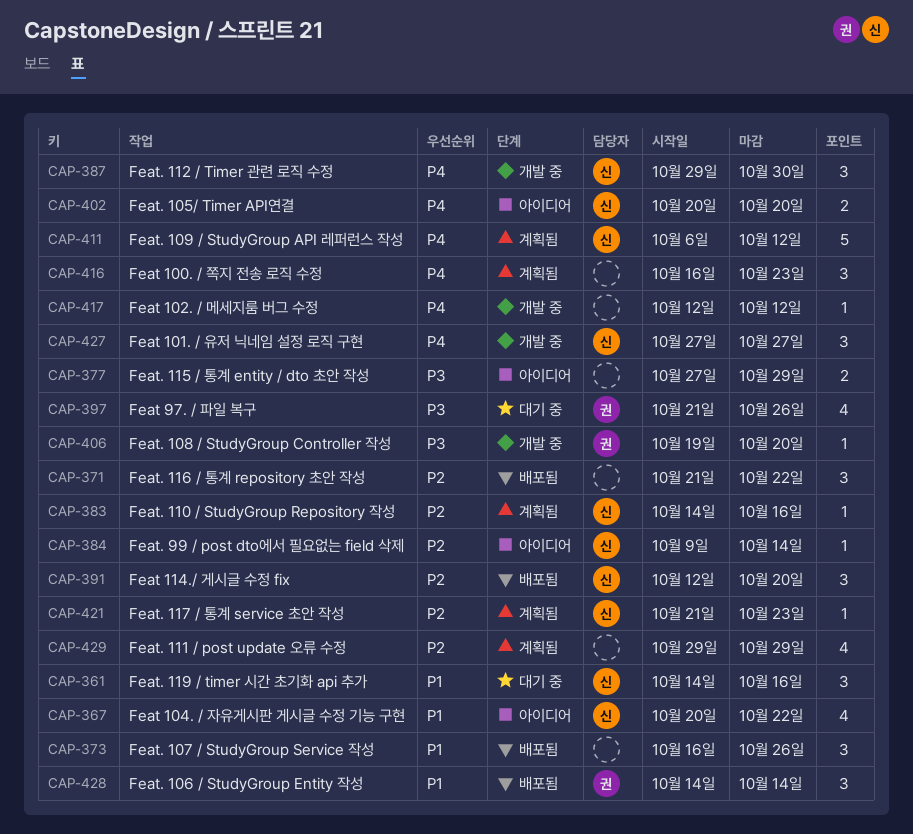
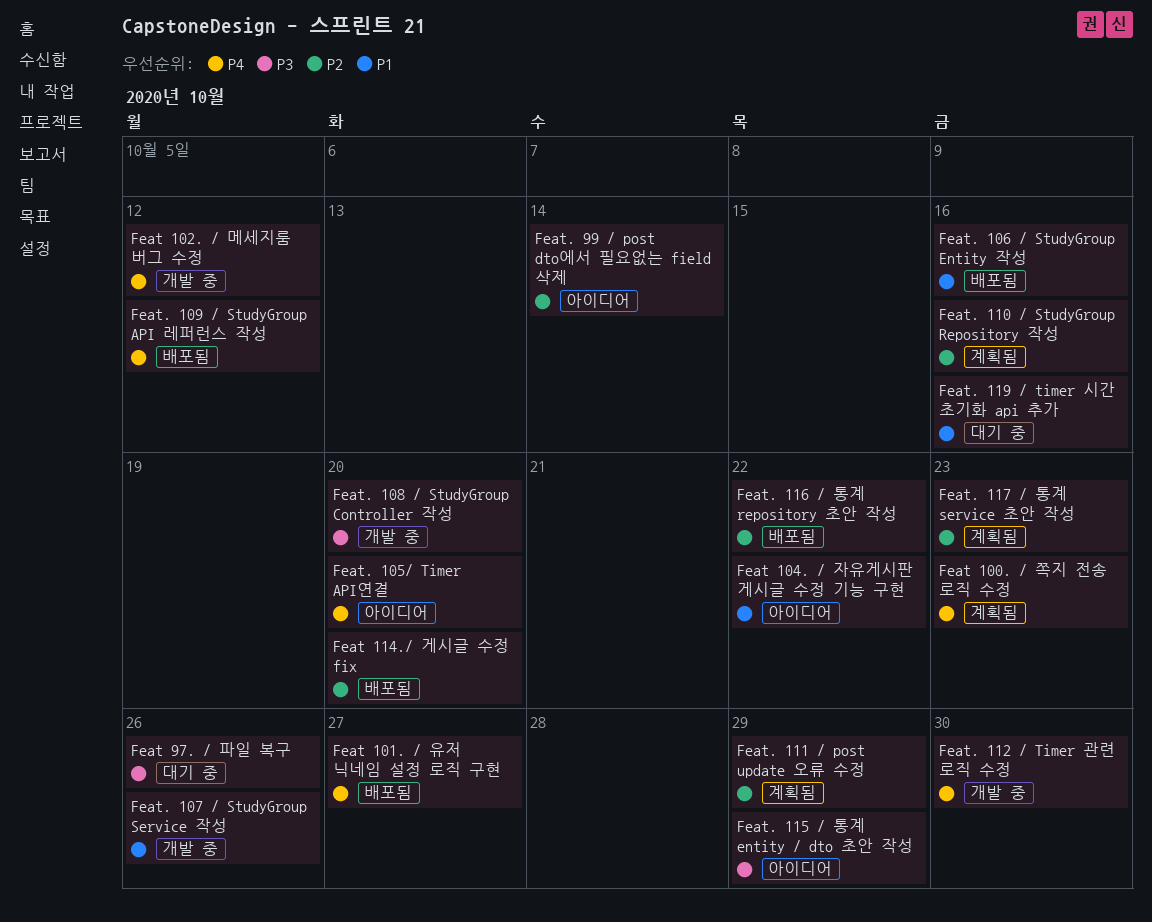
Feat 101. / 유저 닉네임 설정 로직 구현, status: 개발 중 -> 배포됨
Feat. 106 / StudyGroup Entity 작성, due: Oct 14 -> Oct 16
Feat. 107 / StudyGroup Service 작성, status: 배포됨 -> 개발 중
Feat. 109 / StudyGroup API 레퍼런스 작성, status: 계획됨 -> 배포됨

